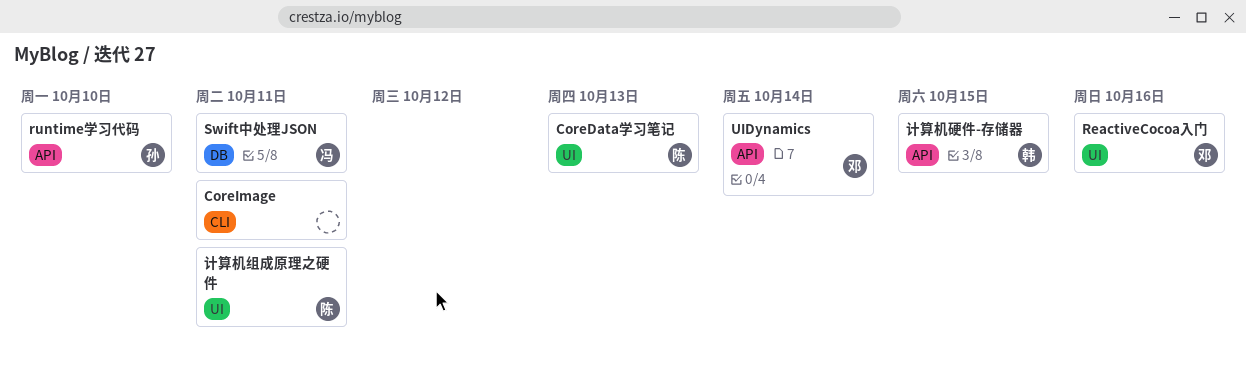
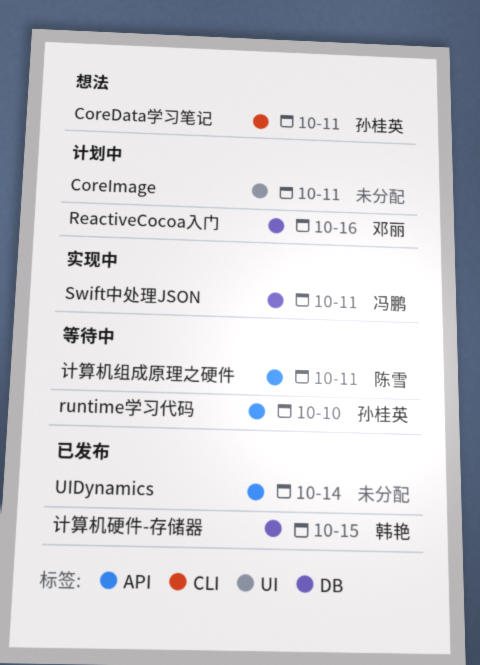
CoreData学习笔记, owner: 陈雪 -> 孙桂英
CoreData学习笔记, label: UI -> CLI
CoreData学习笔记, due: Oct 13 -> Oct 11
CoreImage, label: CLI -> UI
ReactiveCocoa入门, label: UI -> DB
UIDynamics, owner: 邓丽 -> none
计算机硬件-存储器, label: API -> DB
计算机组成原理之硬件, label: UI -> API

